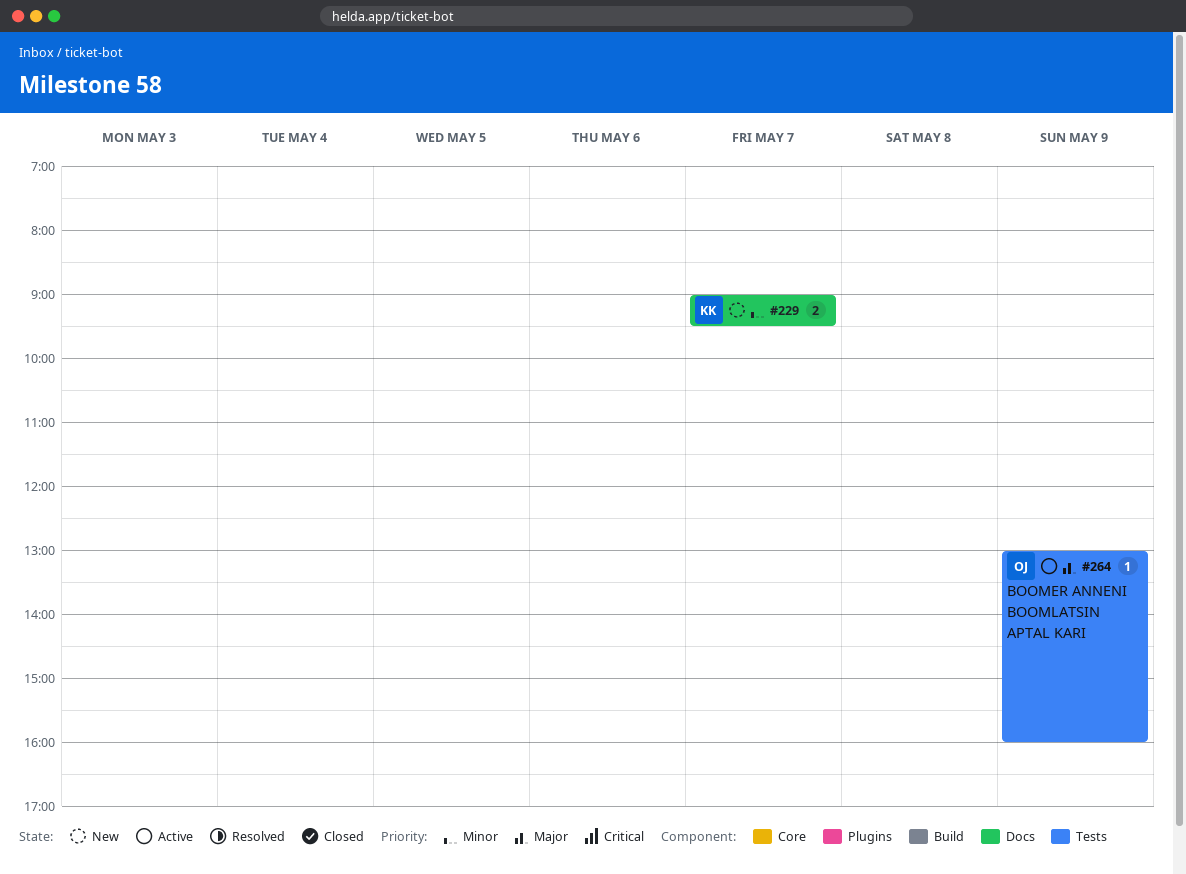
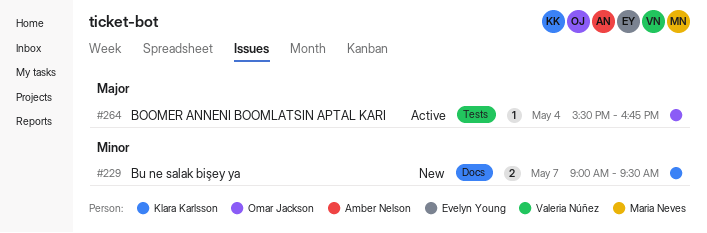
#264, day: May 9 -> May 4
#264, begins: 13:00 -> 15:30
#264, ends: 16:00 -> 16:45

